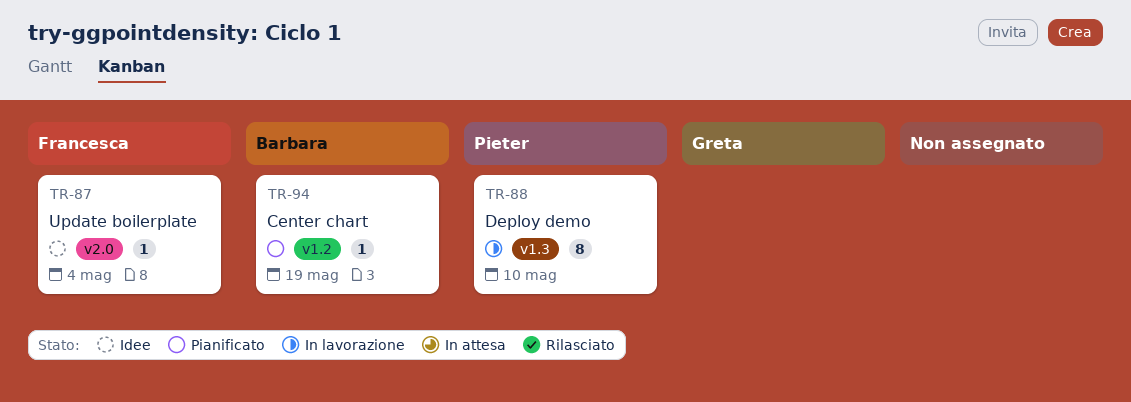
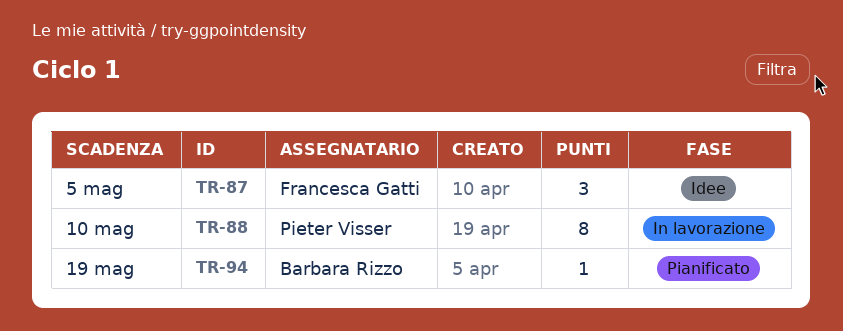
TR-87, estimate: 1 -> 3
TR-87, due: May 4 -> May 5

